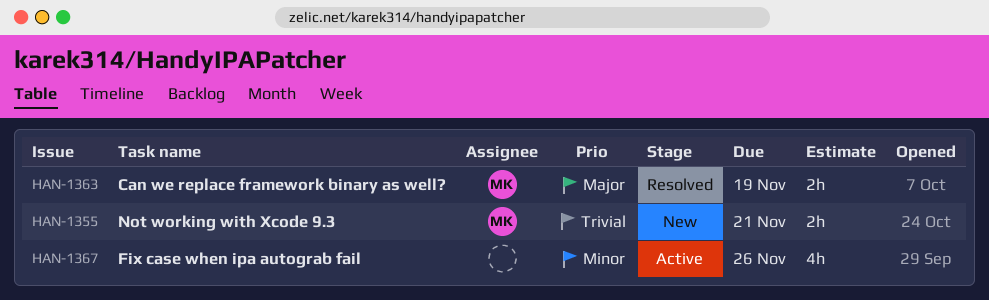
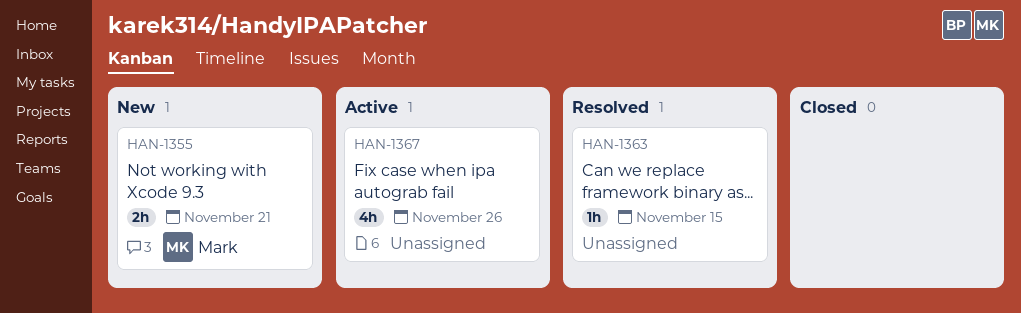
HAN-1363, owner: Mark -> none
HAN-1363, estimate: 2h -> 1h
HAN-1363, due: Nov 19 -> Nov 15

